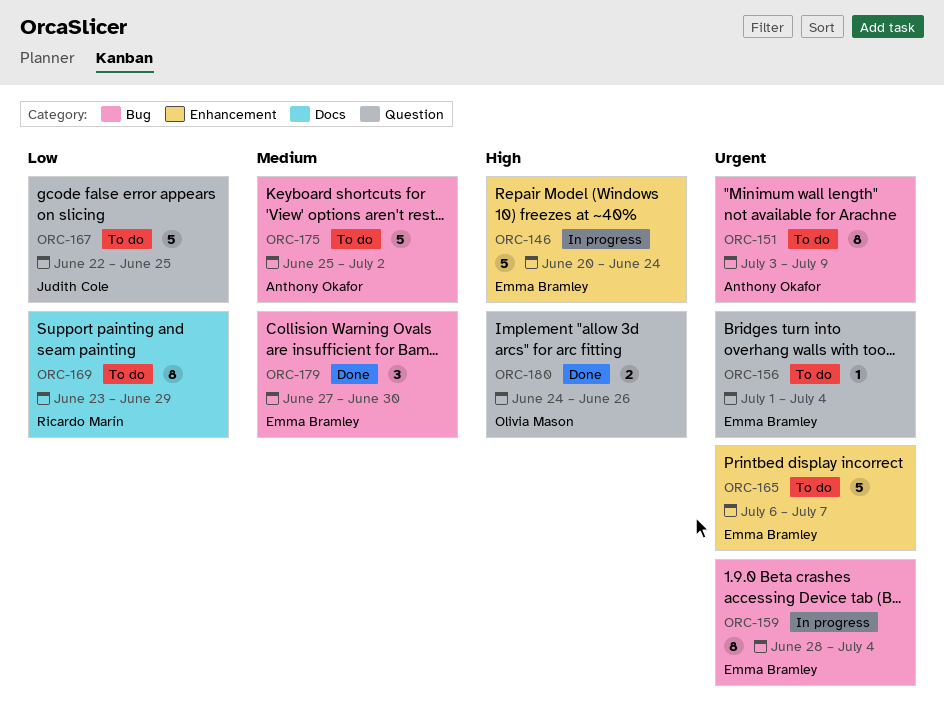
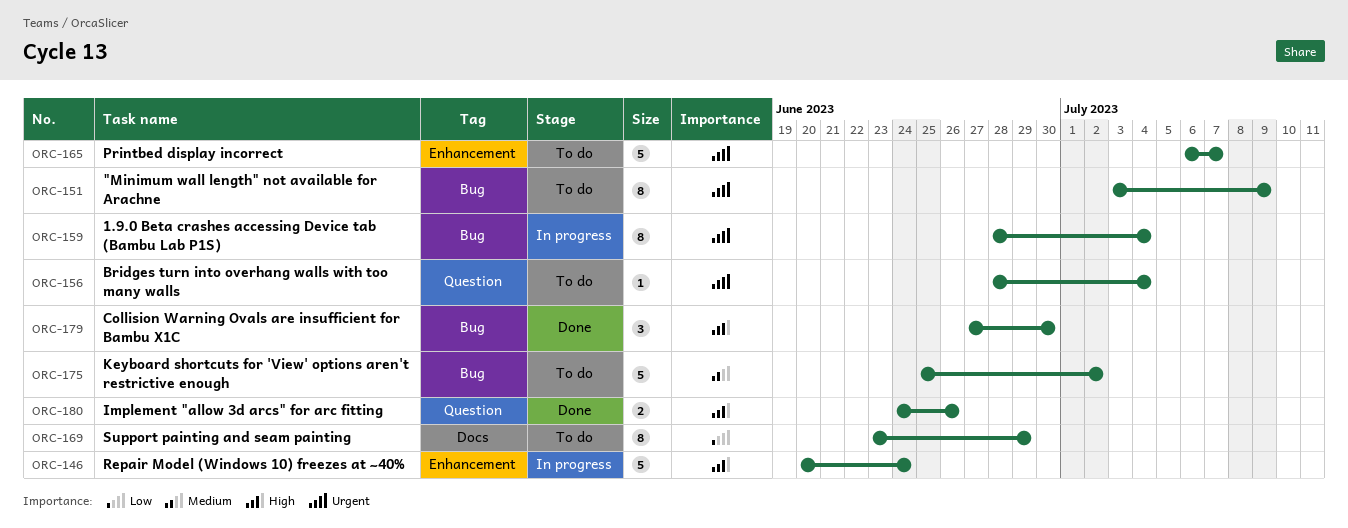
ORC-156, start: Jul 1 -> Jun 28
ORC-167: present -> none
ORC-179, priority: Medium -> High

